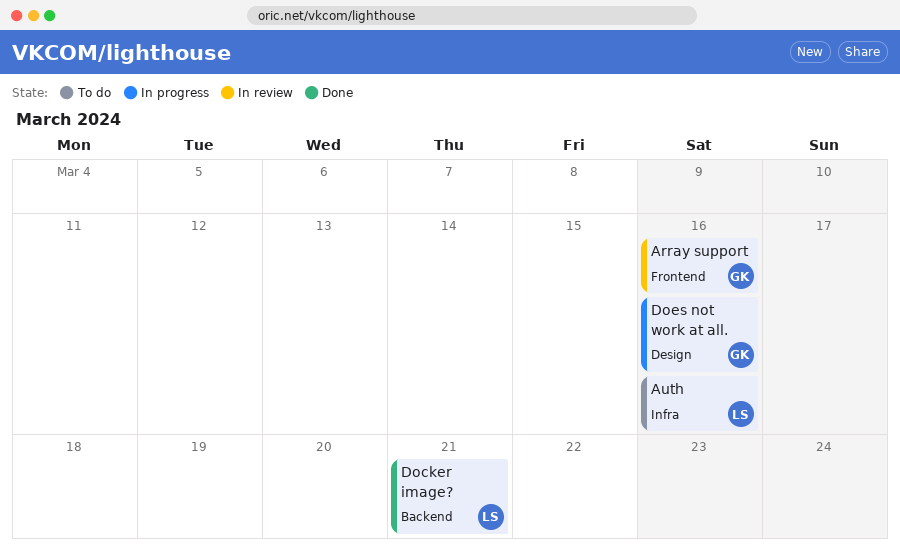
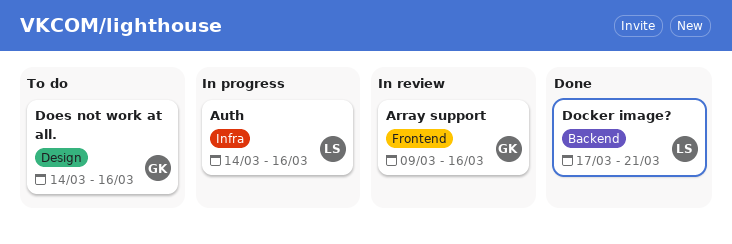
Auth, status: To do -> In progress
Does not work at all., status: In progress -> To do

